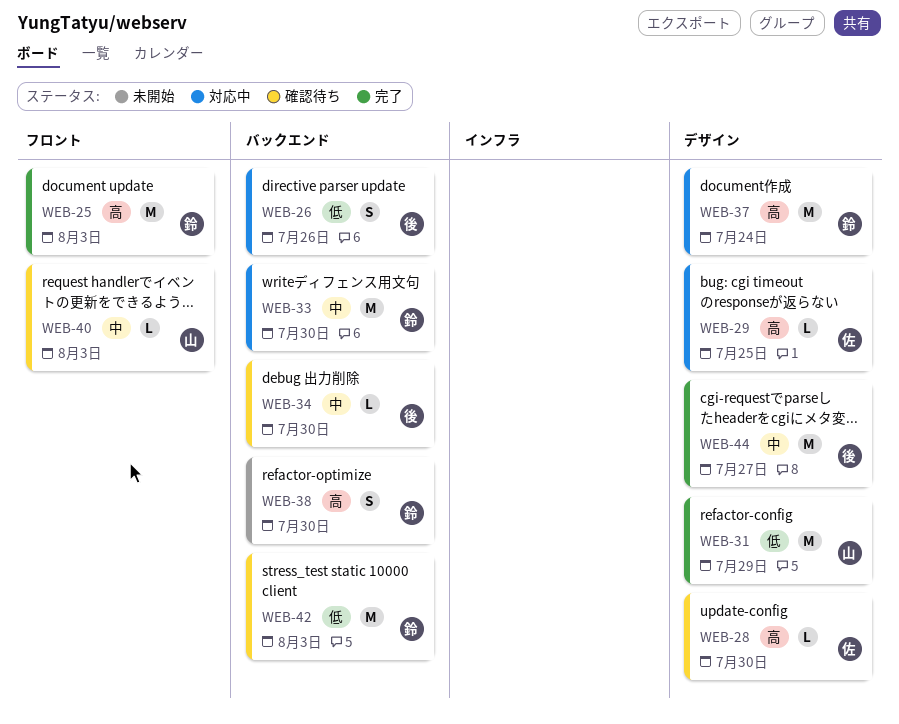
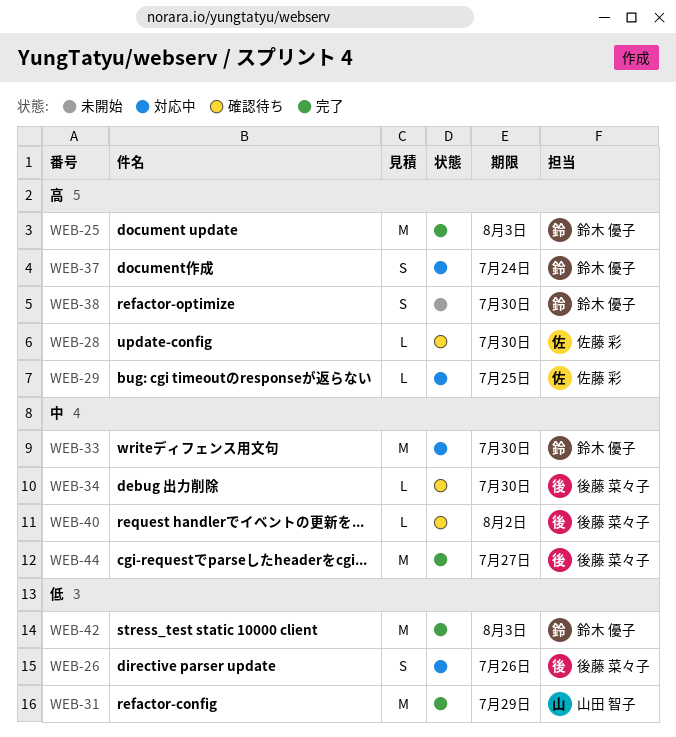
WEB-37, estimate: M -> S
WEB-40, owner: 山田 智子 -> 後藤 菜々子
WEB-40, due: Aug 3 -> Aug 2
WEB-42, status: 確認待ち -> 完了

